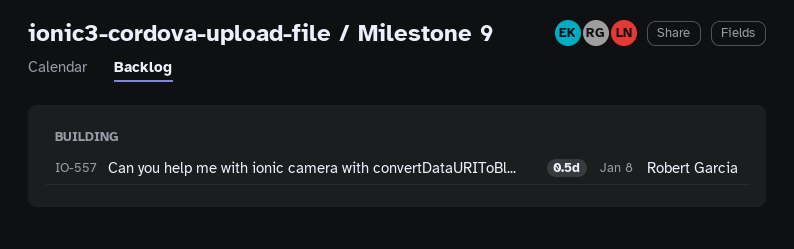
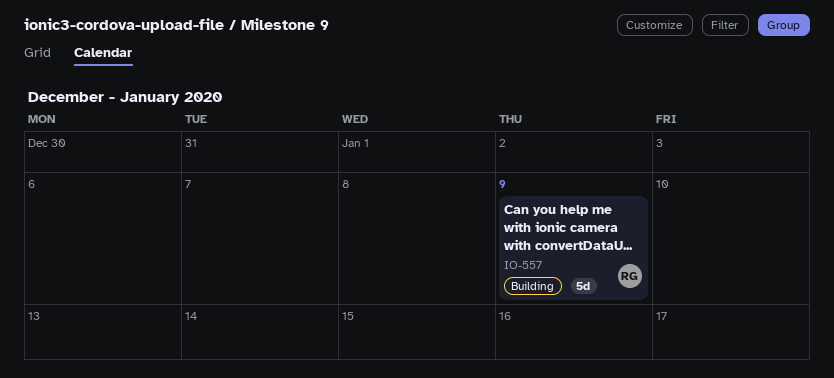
IO-557, estimate: 0.5d -> 5d
IO-557, due: Jan 8 -> Jan 9

